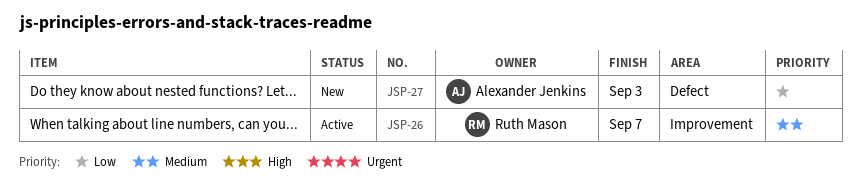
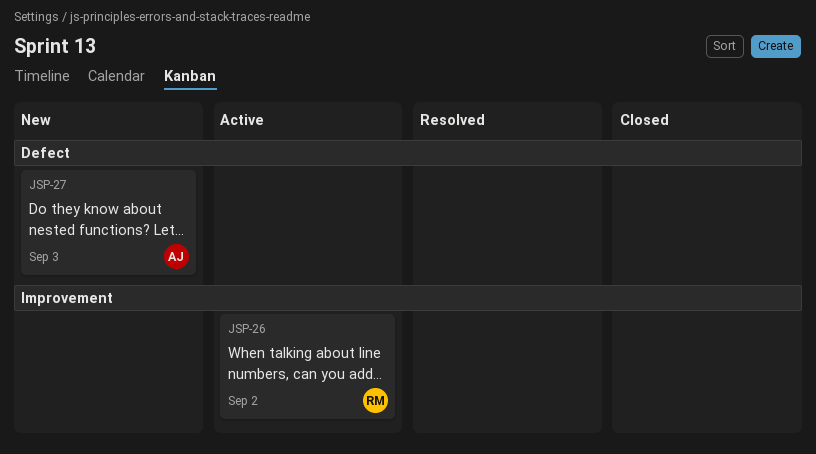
JSP-26, due: Sep 7 -> Sep 2

